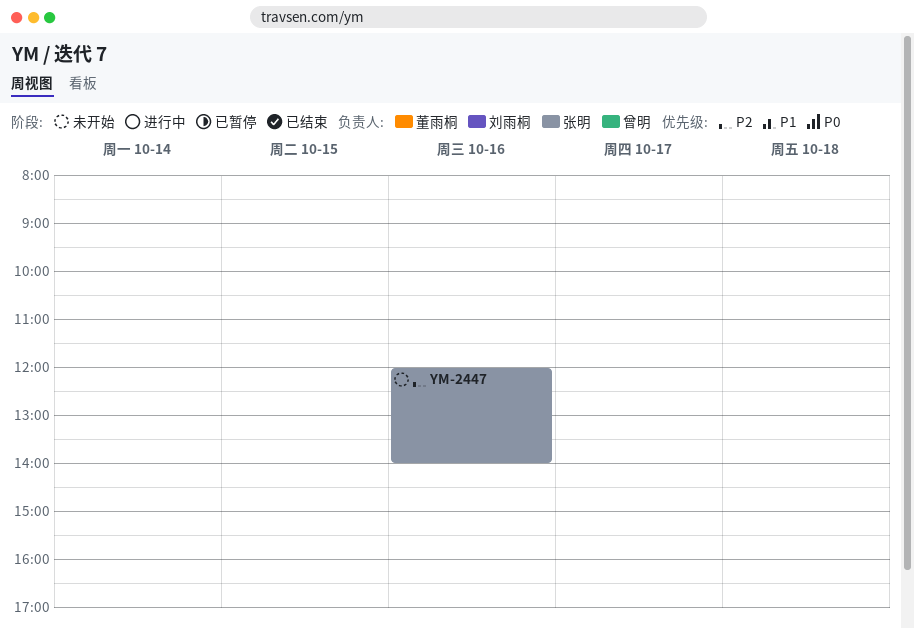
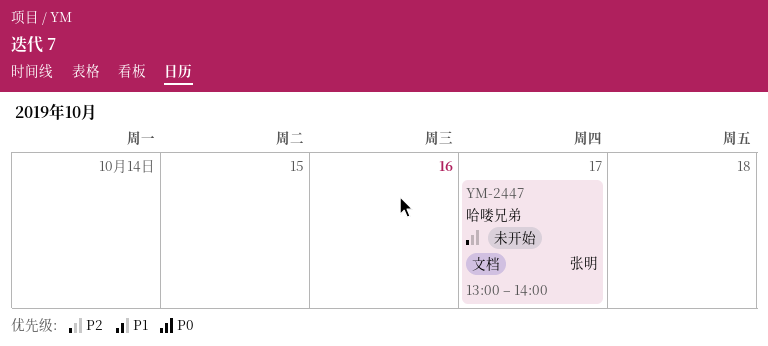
YM-2447, day: Oct 16 -> Oct 17
YM-2447, begins: 12:00 -> 13:00

